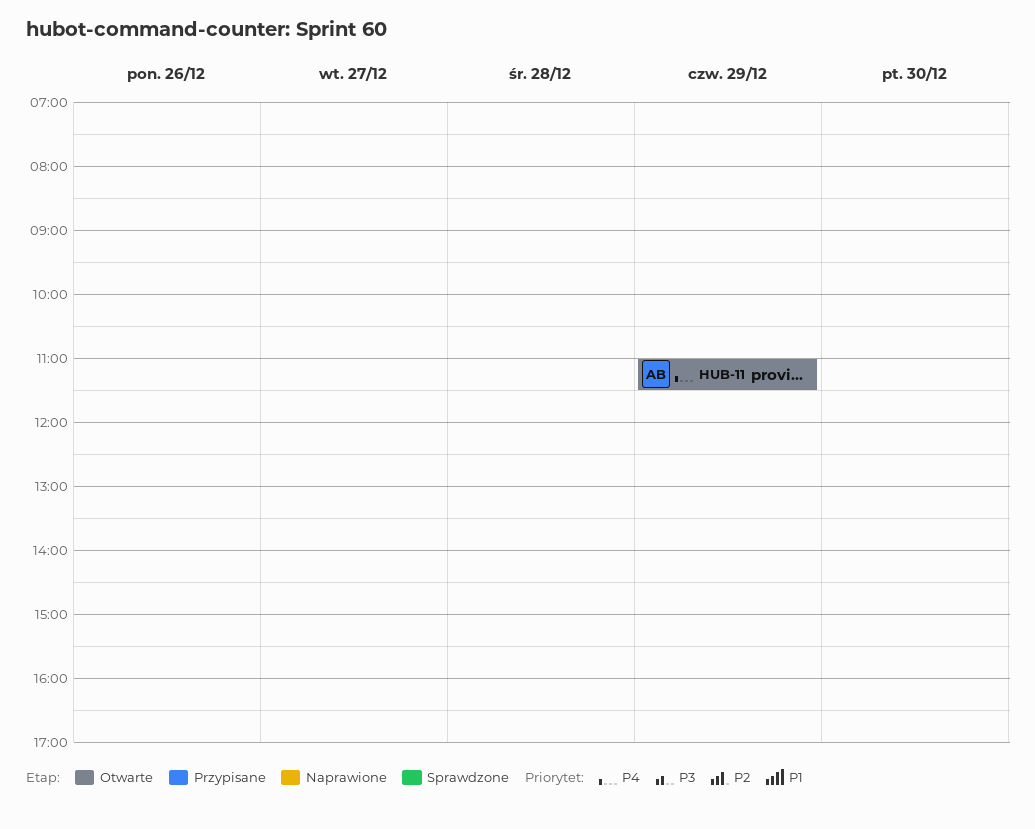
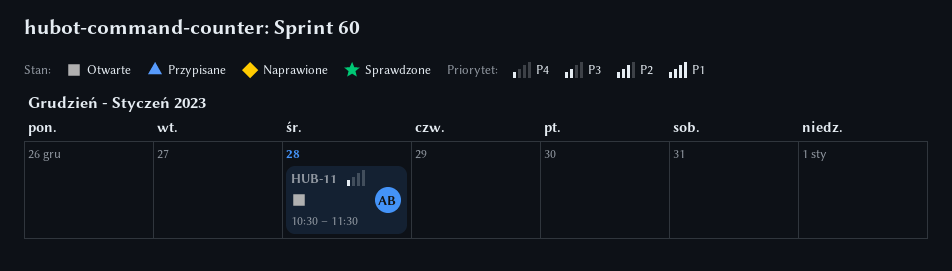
HUB-11, day: Dec 29 -> Dec 28
HUB-11, begins: 11:00 -> 10:30

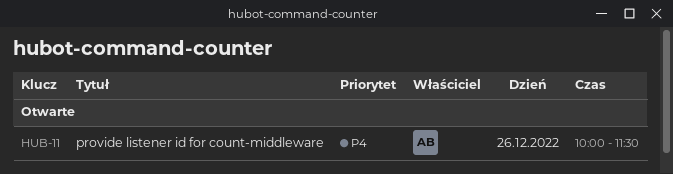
HUB-11, day: Dec 28 -> Dec 26
HUB-11, begins: 10:30 -> 10:00

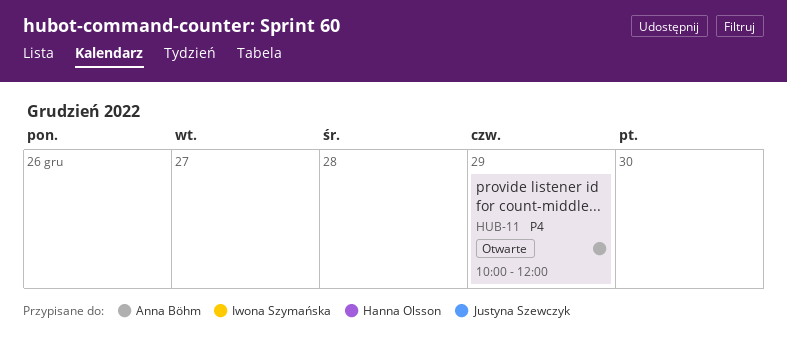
HUB-11, day: Dec 26 -> Dec 29
HUB-11, ends: 11:30 -> 12:00

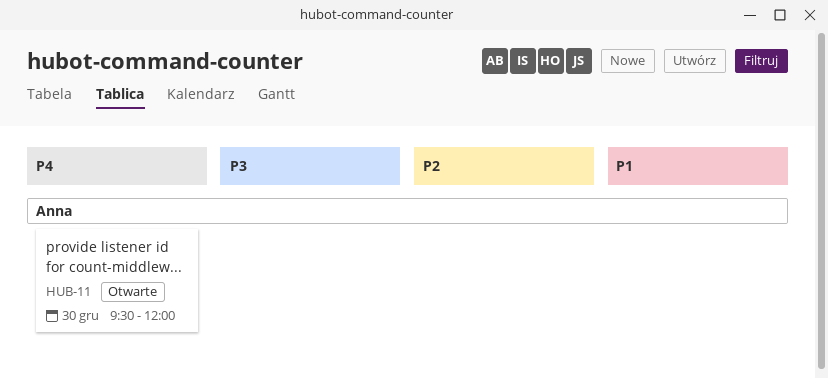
HUB-11, day: Dec 29 -> Dec 30
HUB-11, begins: 10:00 -> 09:30

